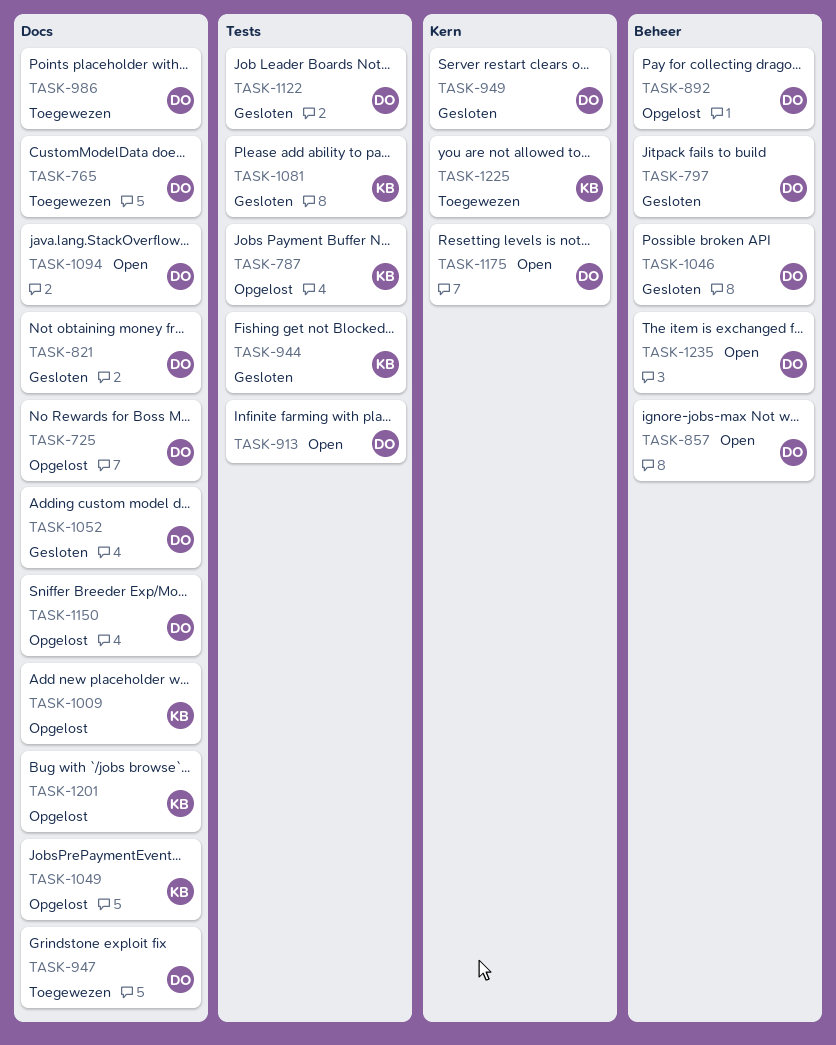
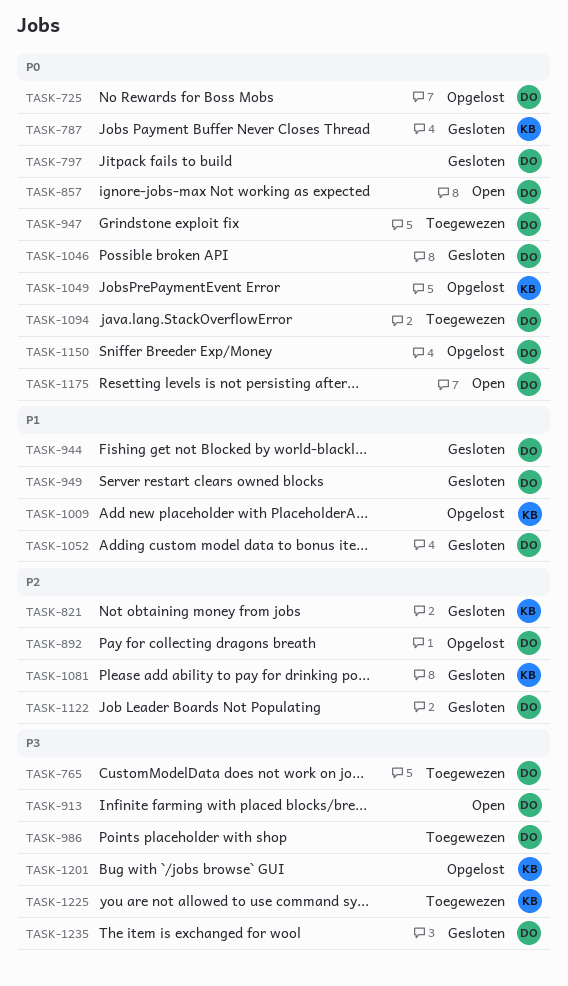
TASK-787, status: Opgelost -> Gesloten
TASK-821, owner: DO -> KB
TASK-944, owner: KB -> DO
TASK-1094, status: Open -> Toegewezen
TASK-1235, status: Open -> Gesloten

